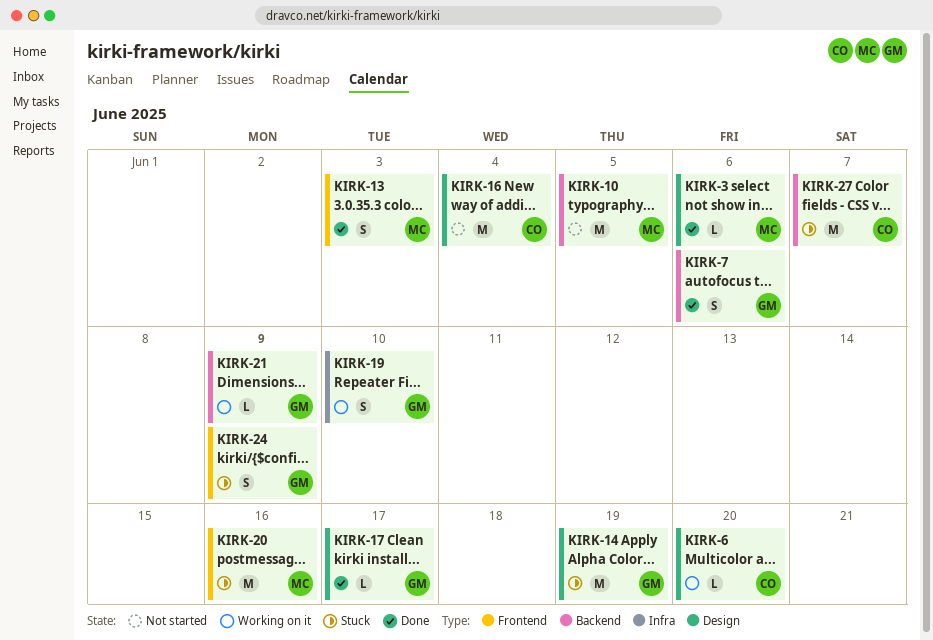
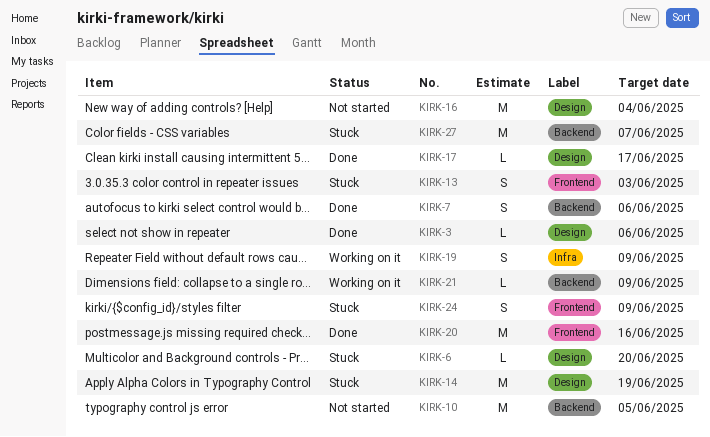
KIRK-6, status: Working on it -> Stuck
KIRK-13, status: Done -> Stuck
KIRK-19, due: Jun 10 -> Jun 9
KIRK-20, status: Stuck -> Done

